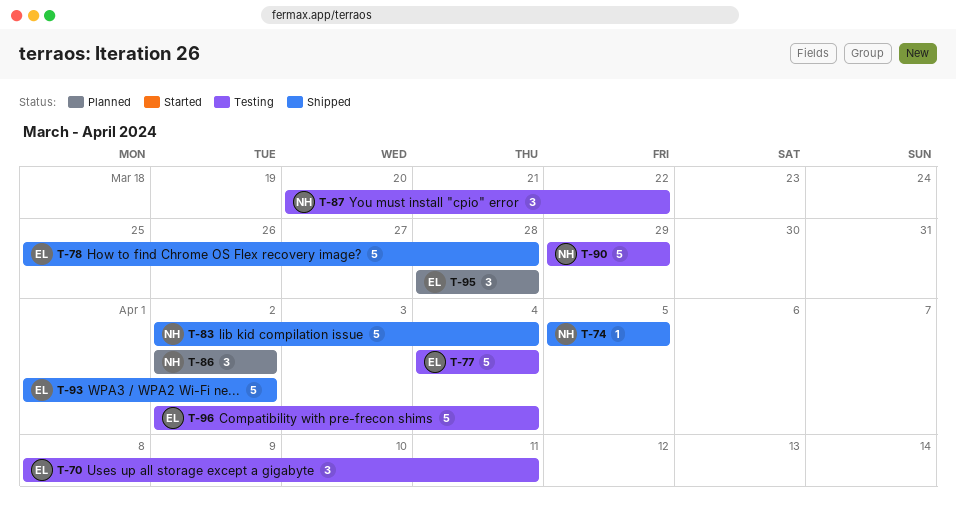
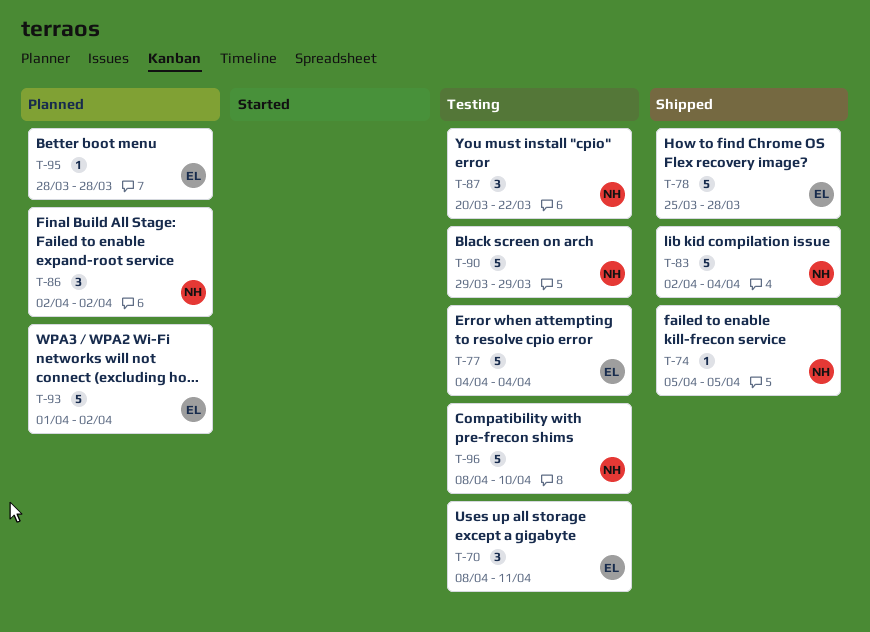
T-93, status: Shipped -> Planned
T-95, estimate: 3 -> 1
T-96, owner: EL -> NH
T-96, start: Apr 2 -> Apr 8
T-96, due: Apr 4 -> Apr 10

